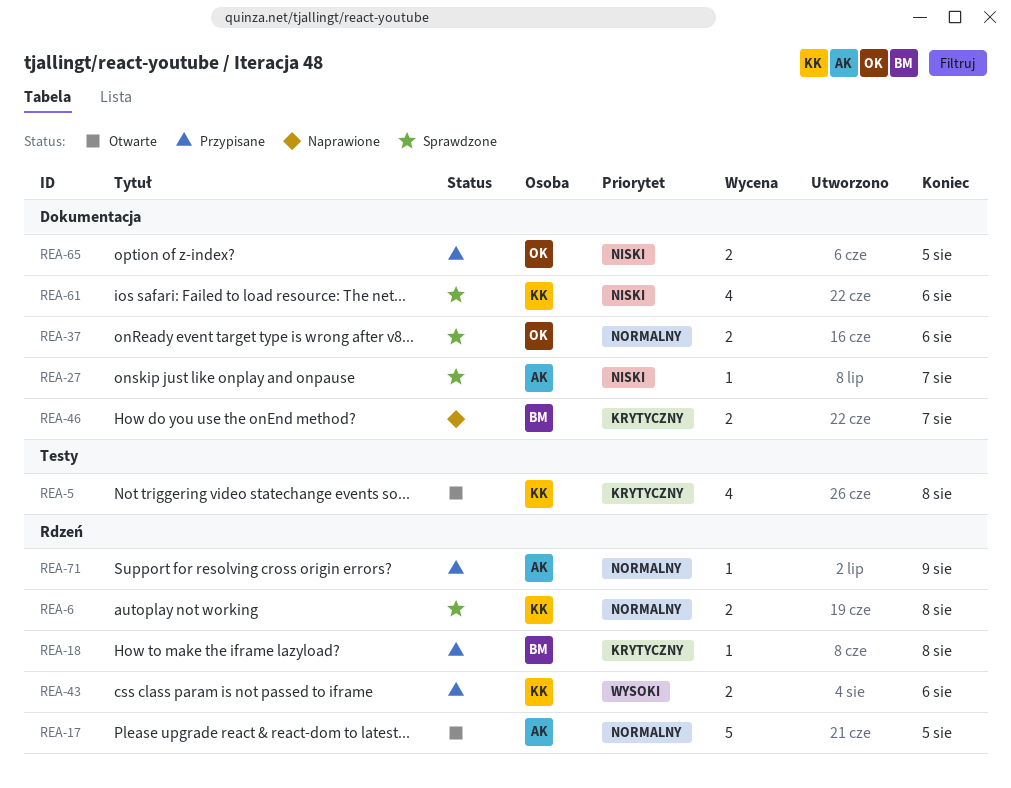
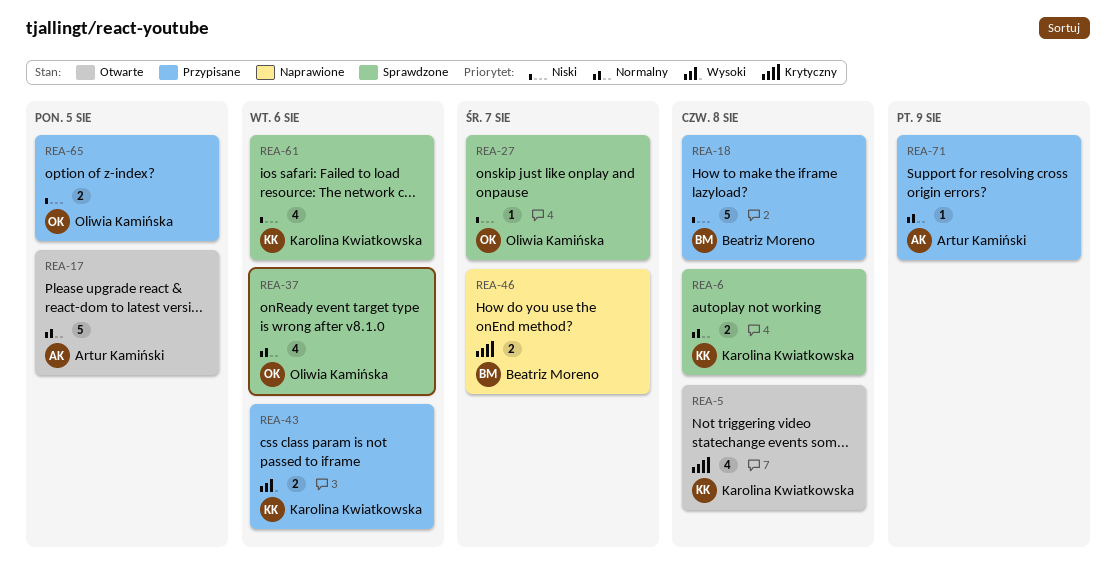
REA-18, priority: Krytyczny -> Niski
REA-18, estimate: 1 -> 5
REA-27, owner: Artur Kamiński -> Oliwia Kamińska
REA-37, estimate: 2 -> 4

